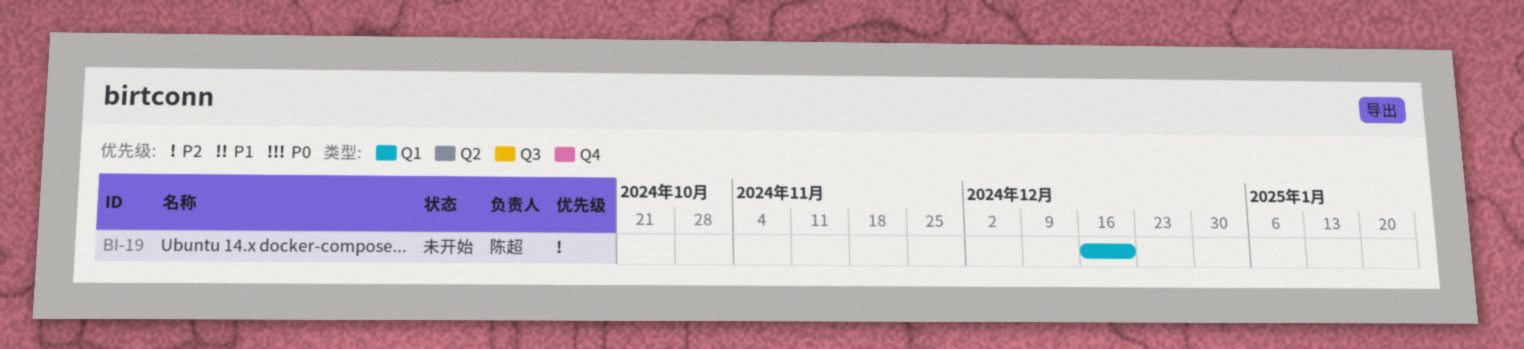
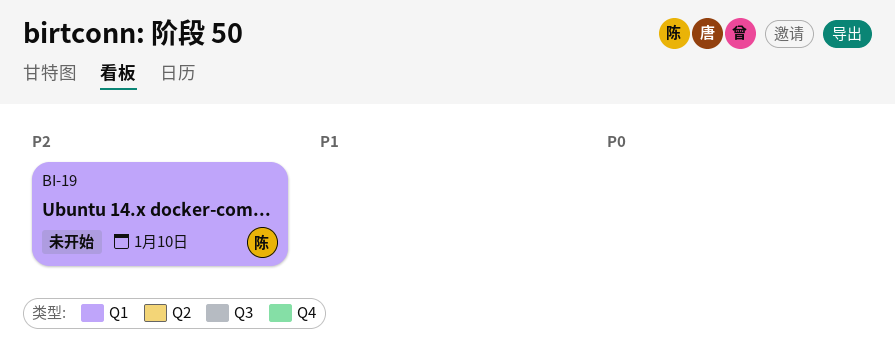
BI-19, due: Dec 20 -> Jan 10

